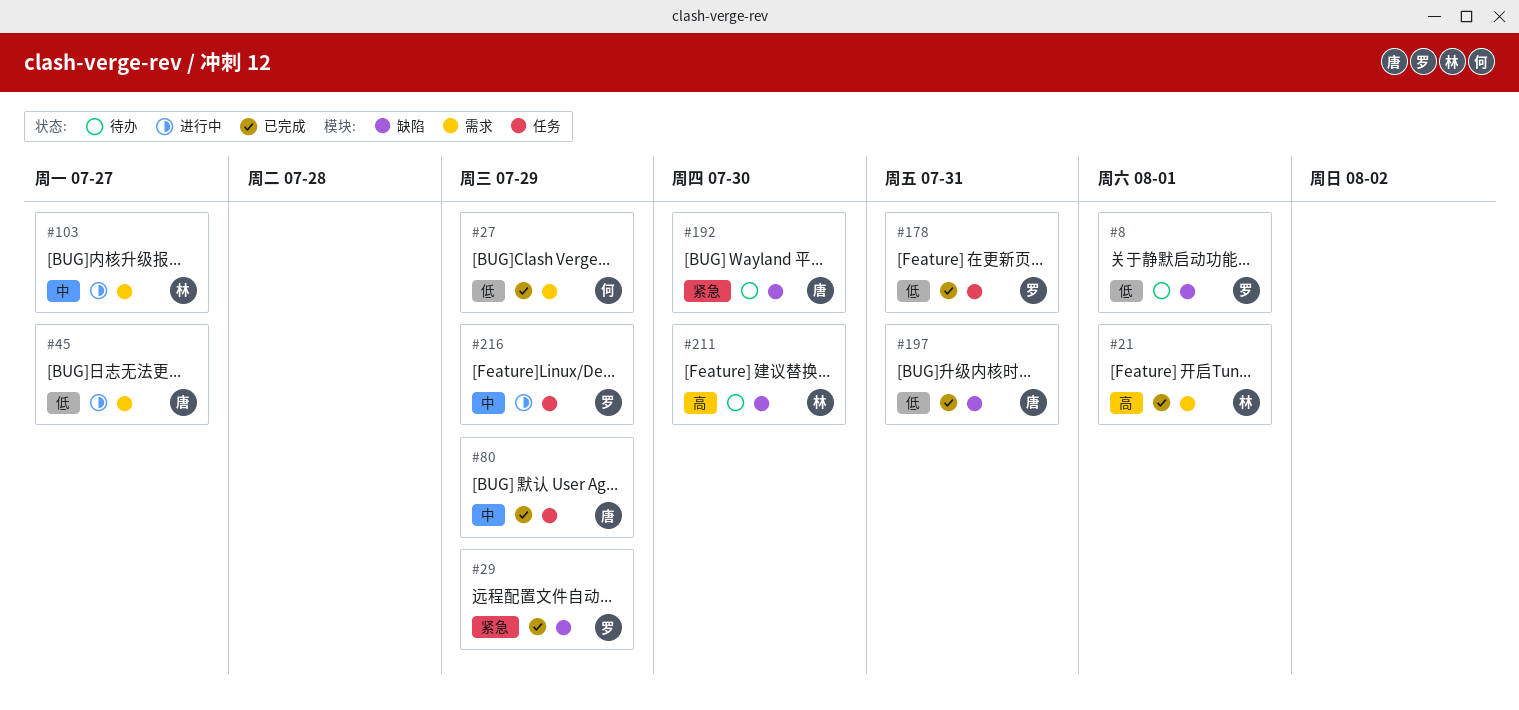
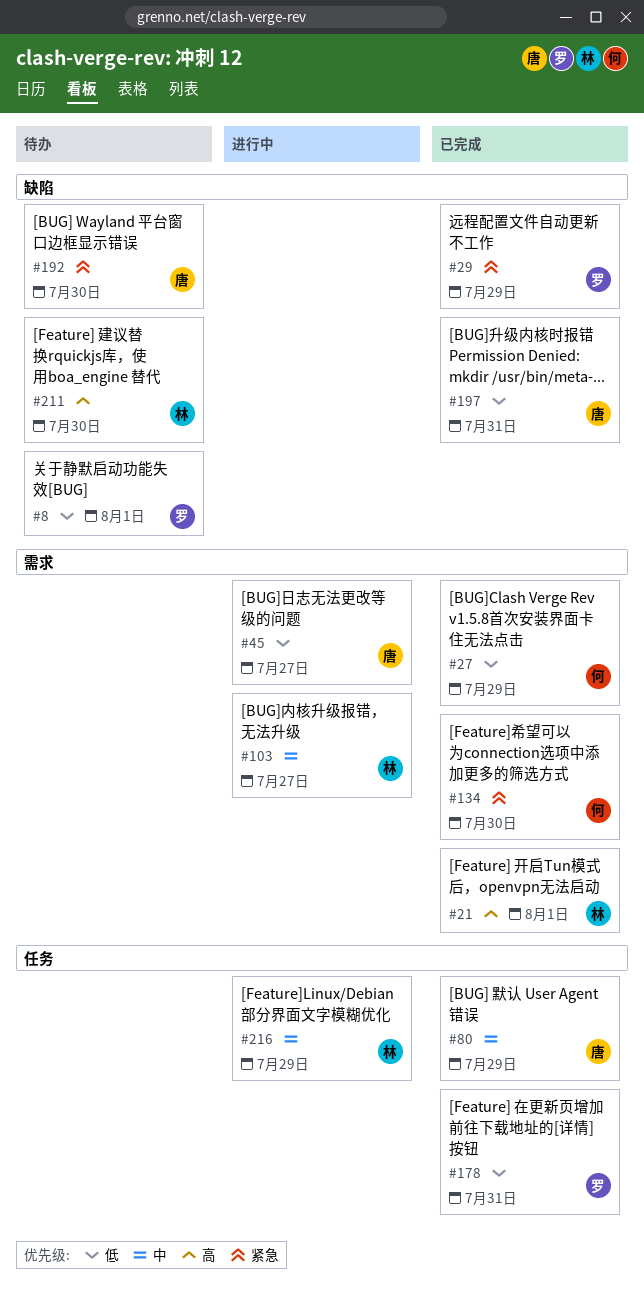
#134: none -> present
#216, owner: 罗 -> 林

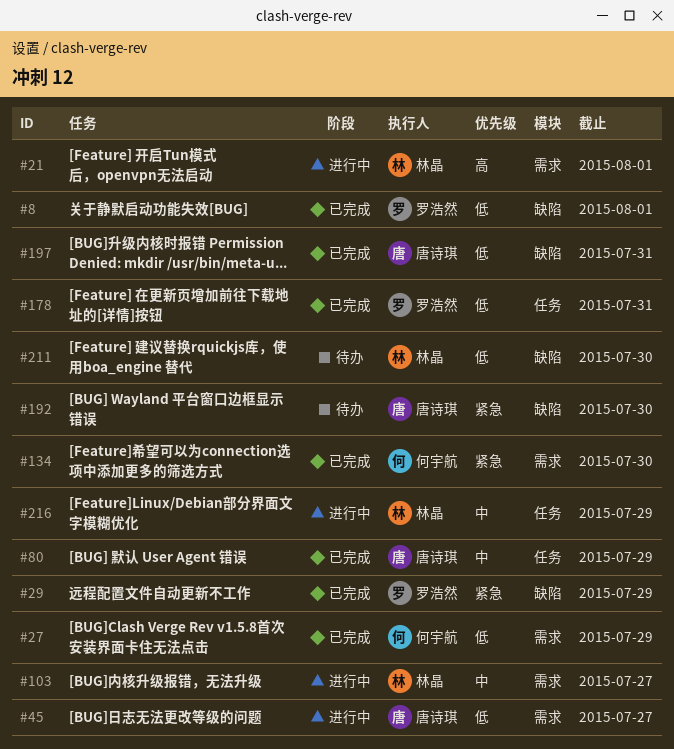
#8, status: 待办 -> 已完成
#21, status: 已完成 -> 进行中
#211, priority: 高 -> 低

